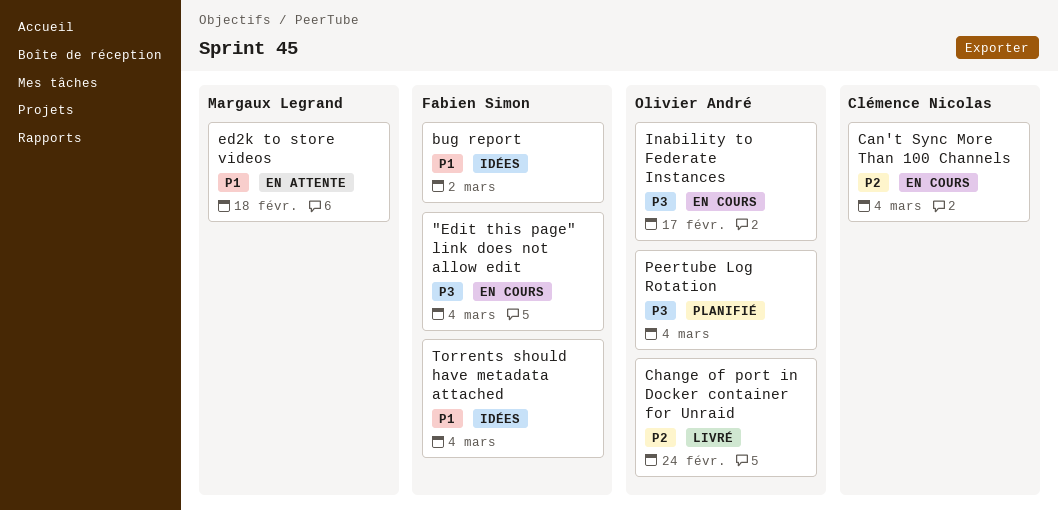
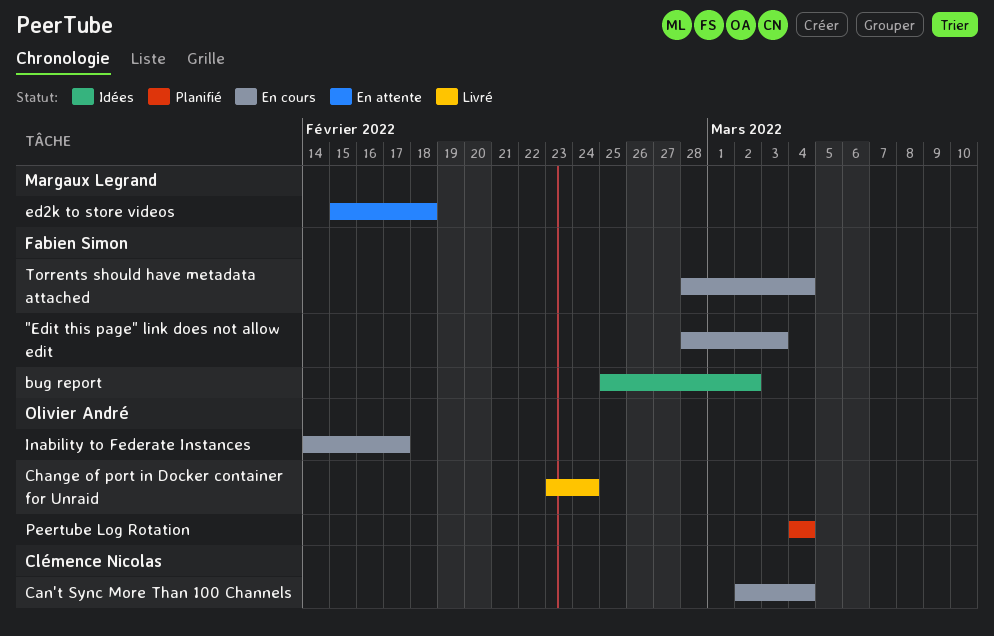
"Edit this page" link does not allow edit, due: Mar 4 -> Mar 3
Torrents should have metadata attached, status: Idées -> En cours

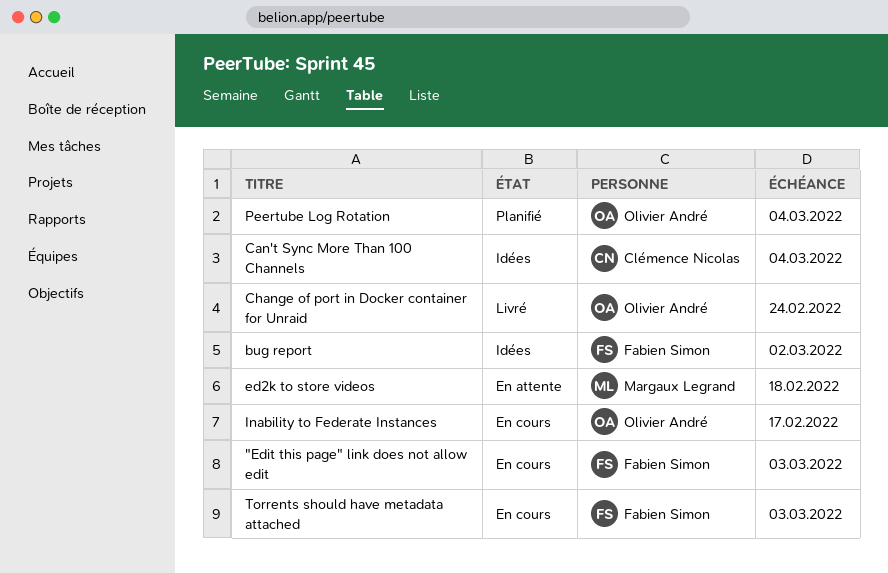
Can't Sync More Than 100 Channels, status: En cours -> Idées
Torrents should have metadata attached, due: Mar 4 -> Mar 3

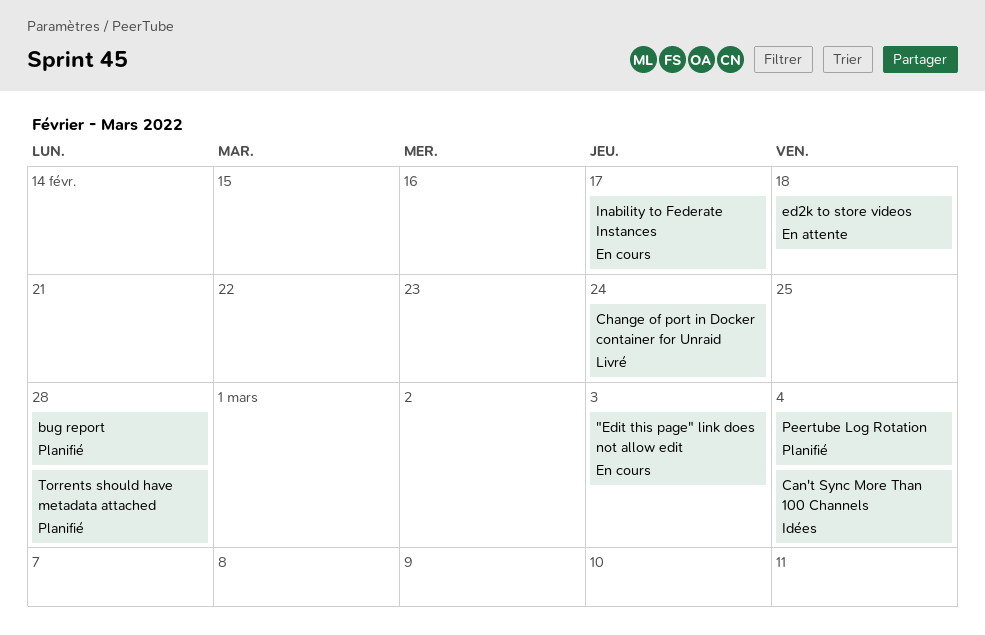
bug report, status: Idées -> Planifié
bug report, due: Mar 2 -> Feb 28
Torrents should have metadata attached, status: En cours -> Planifié
Torrents should have metadata attached, due: Mar 3 -> Feb 28

